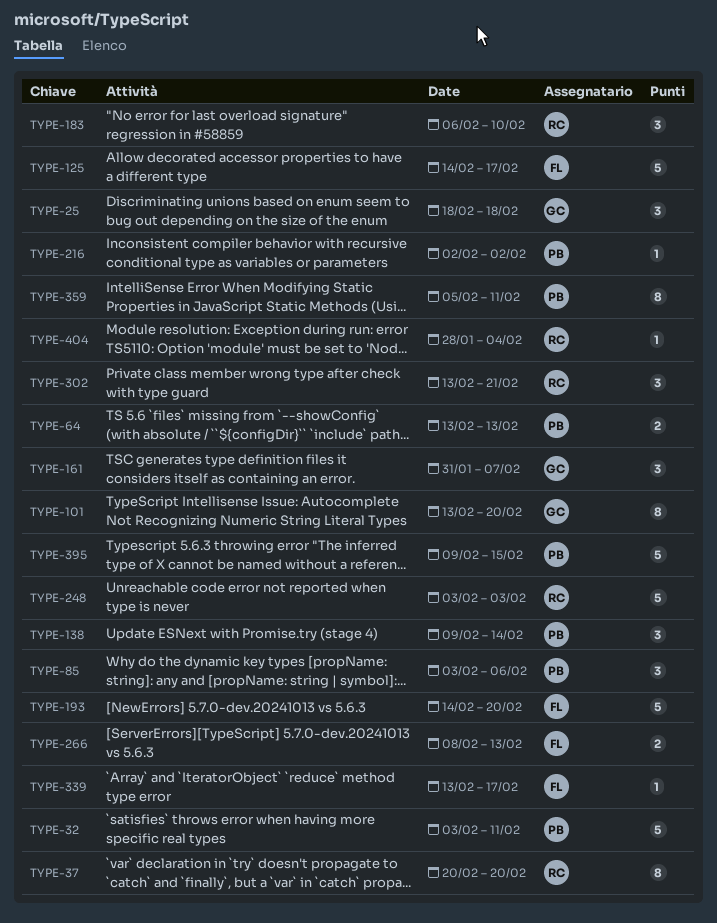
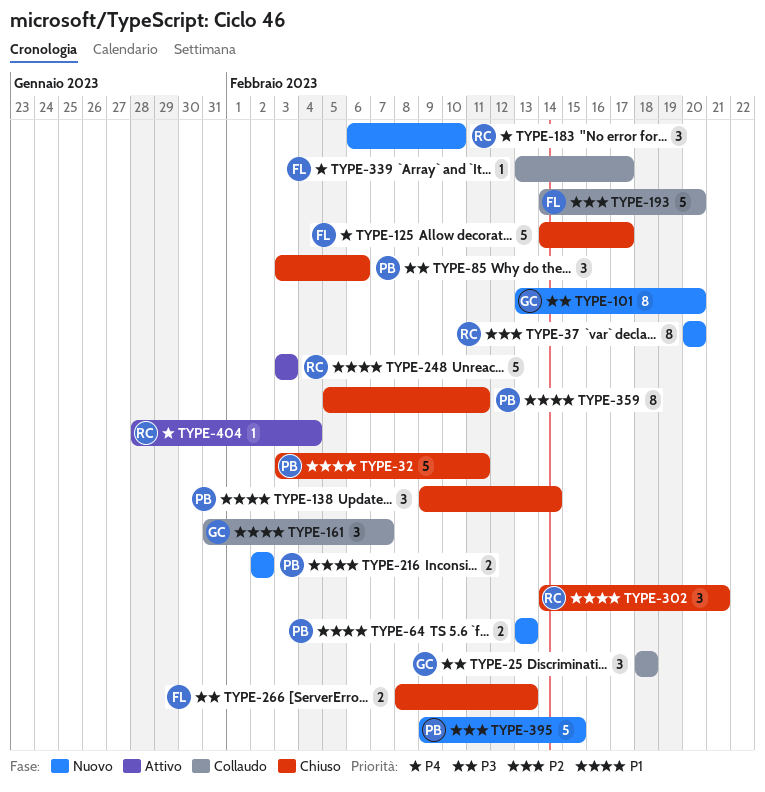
TYPE-216, estimate: 1 -> 2
TYPE-302, start: Feb 13 -> Feb 14

